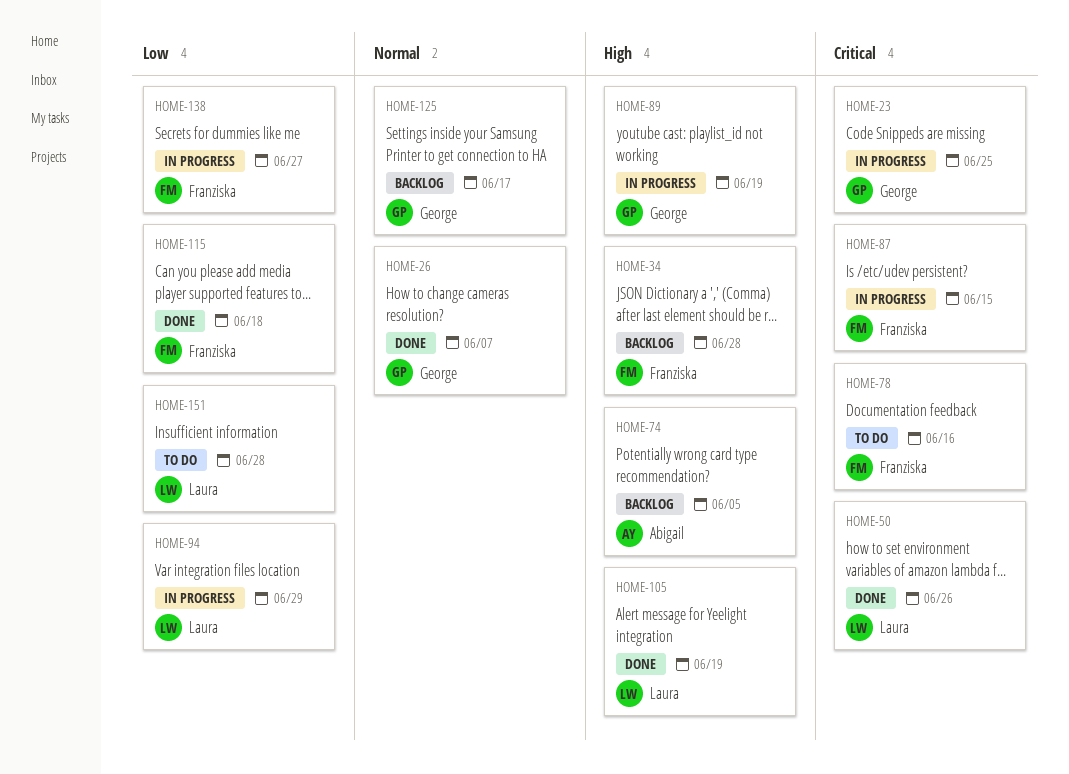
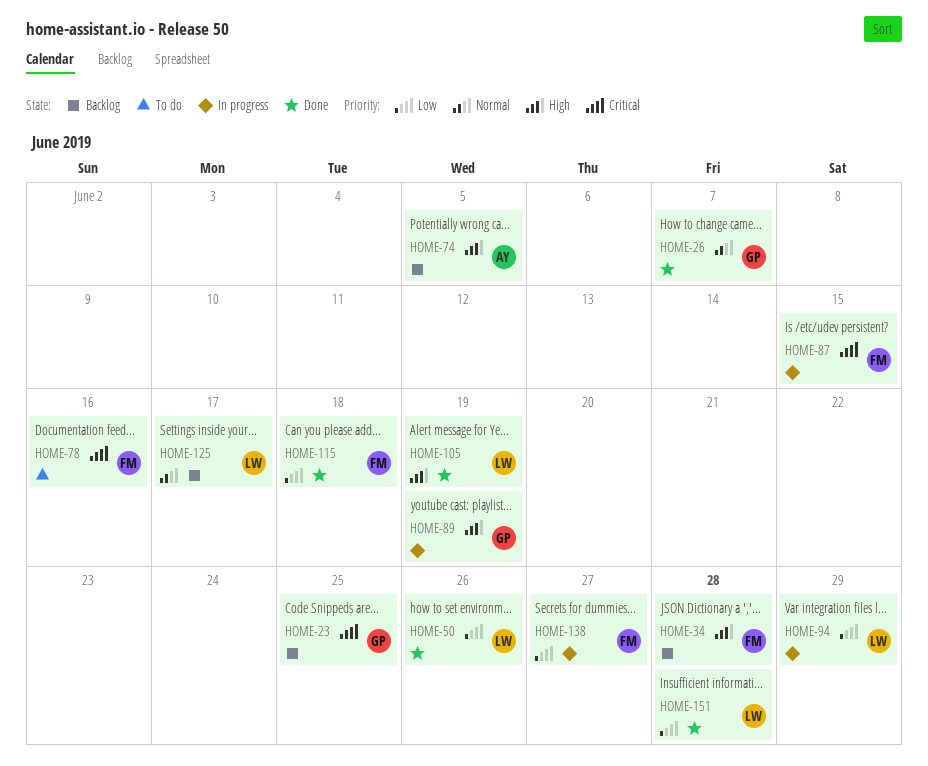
HOME-23, status: In progress -> Backlog
HOME-50, priority: Critical -> Low
HOME-125, owner: George -> Laura
HOME-151, status: To do -> Done

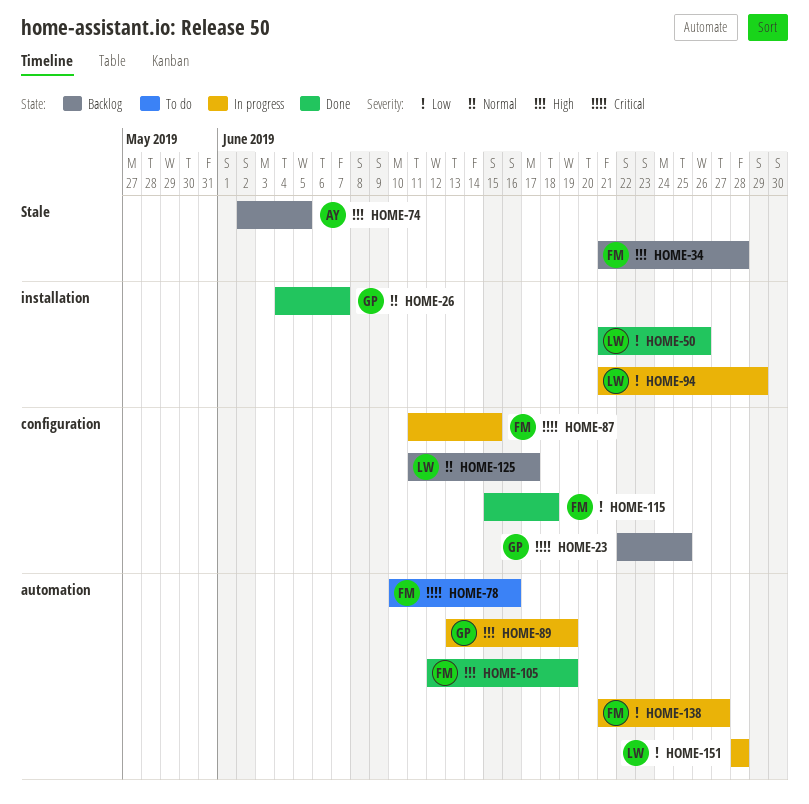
HOME-105, owner: LW -> FM
HOME-151, status: Done -> In progress

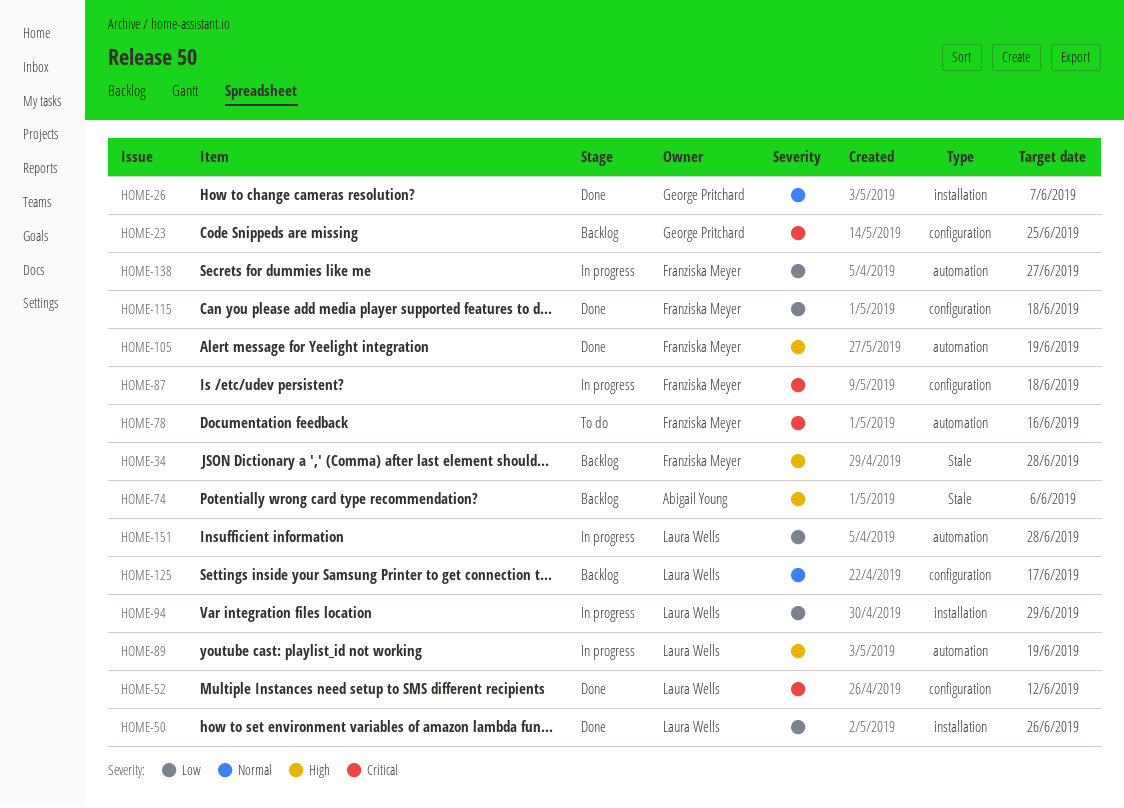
HOME-52: none -> present
HOME-74, due: Jun 5 -> Jun 6
HOME-87, due: Jun 15 -> Jun 18
HOME-89, owner: George Pritchard -> Laura Wells

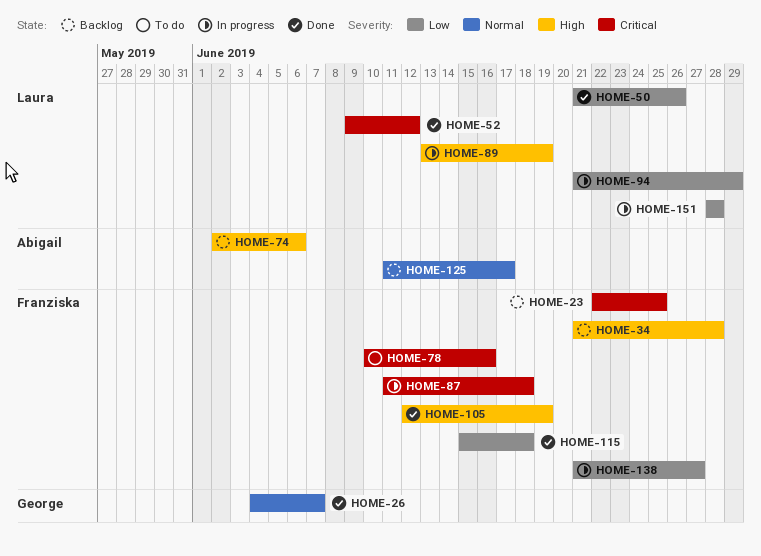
HOME-23, owner: George Pritchard -> Franziska Meyer
HOME-125, owner: Laura Wells -> Abigail Young

